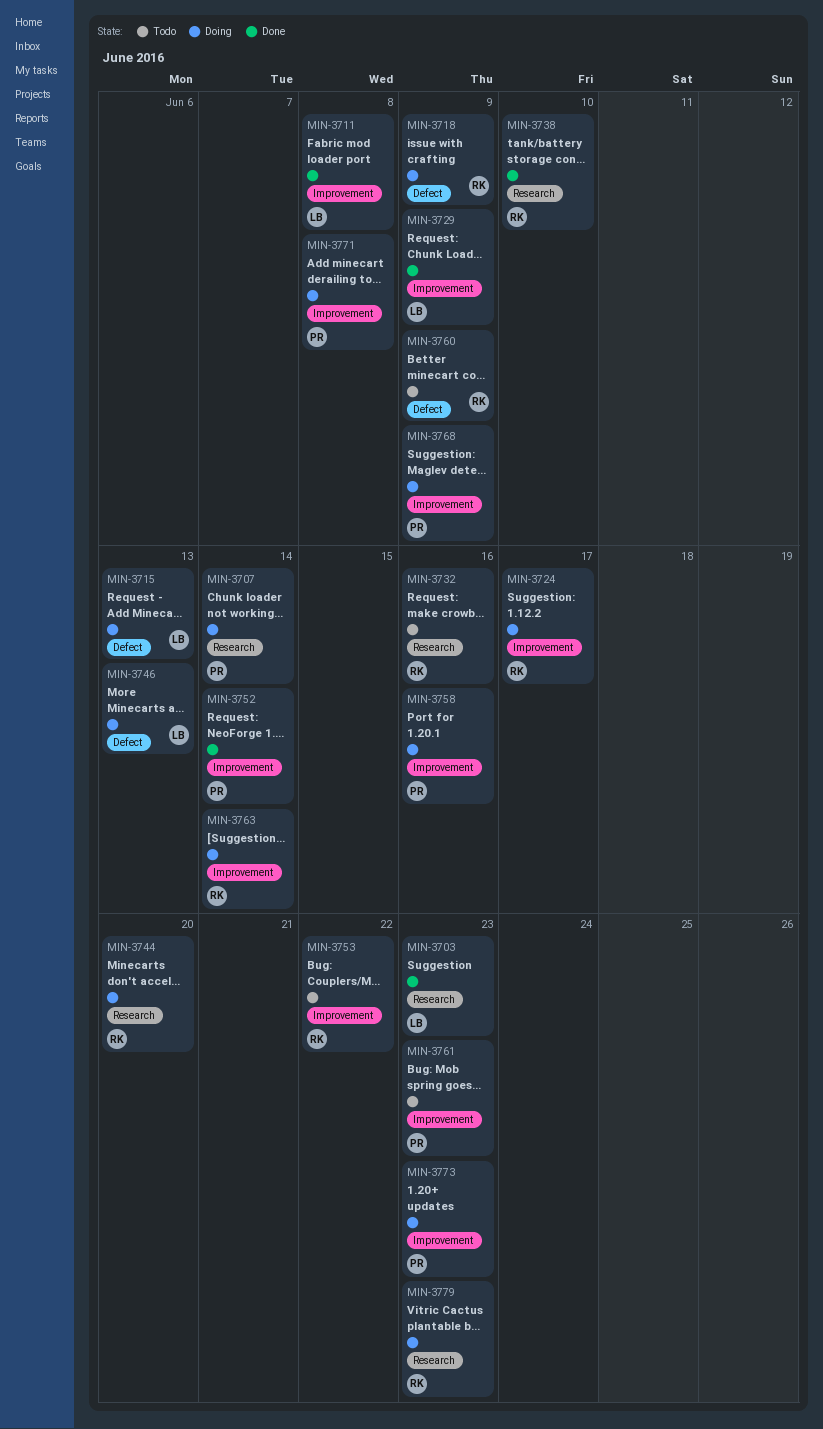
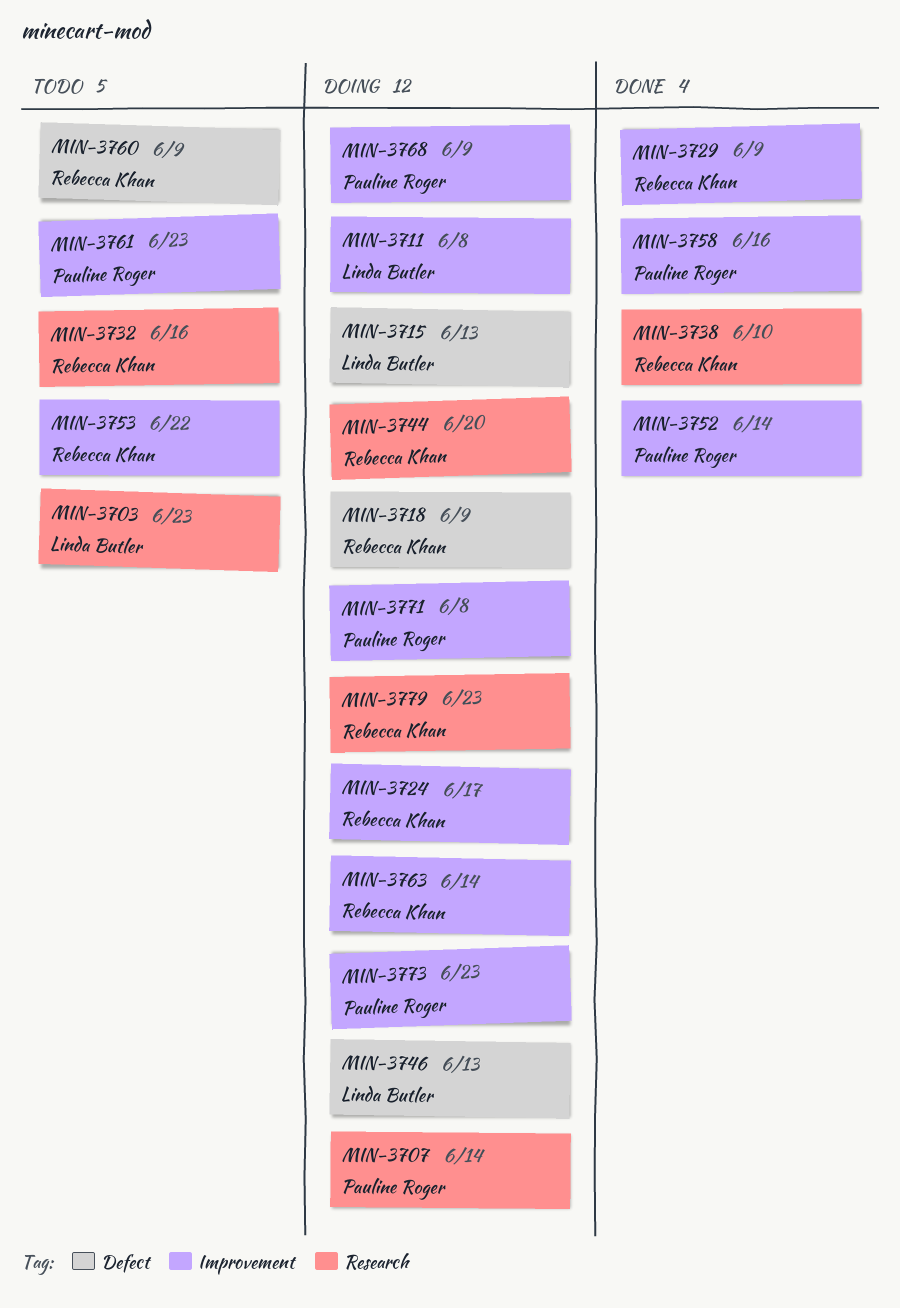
MIN-3703, status: Done -> Todo
MIN-3711, status: Done -> Doing
MIN-3729, owner: Linda Butler -> Rebecca Khan
MIN-3758, status: Doing -> Done

